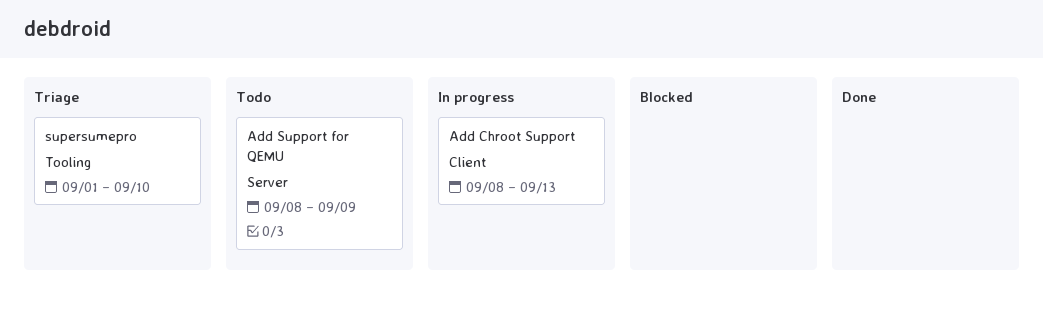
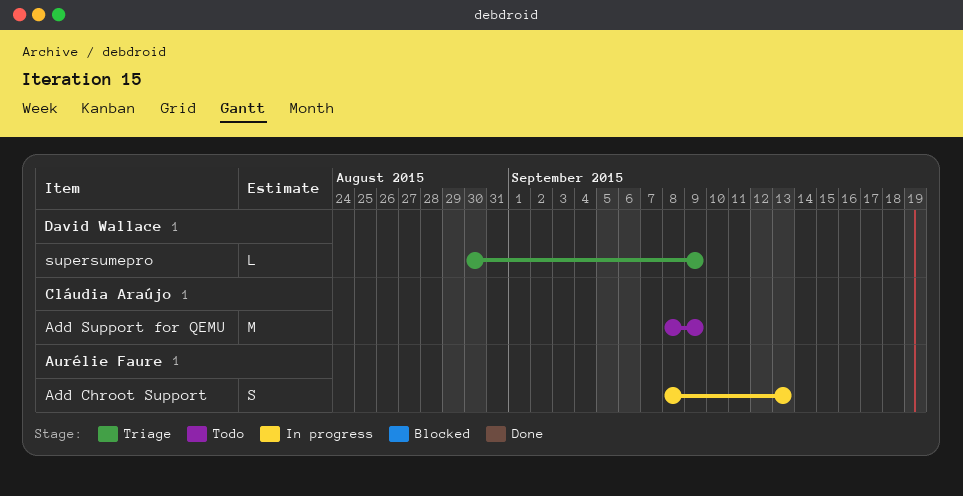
supersumepro, start: Sep 1 -> Aug 30
supersumepro, due: Sep 10 -> Sep 9

